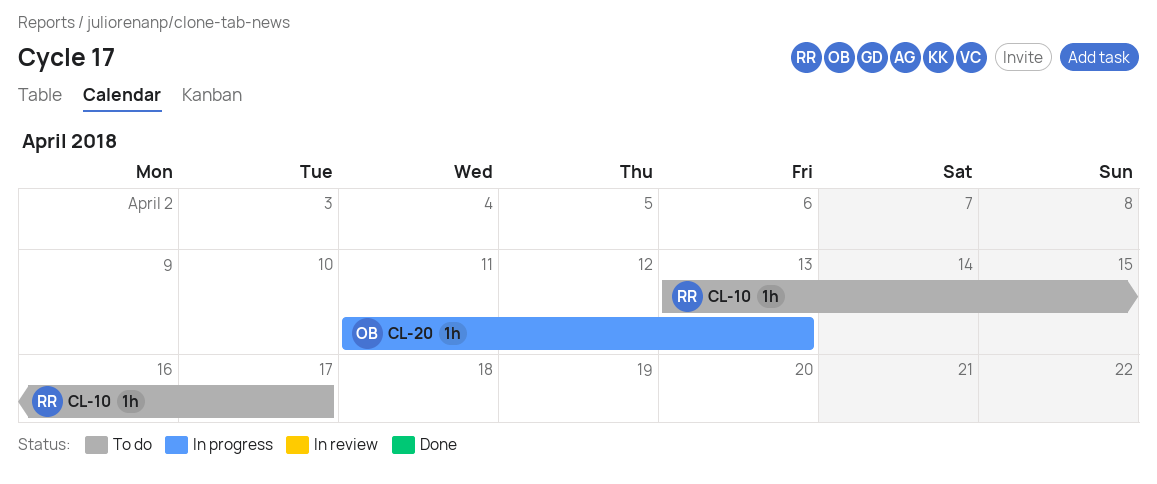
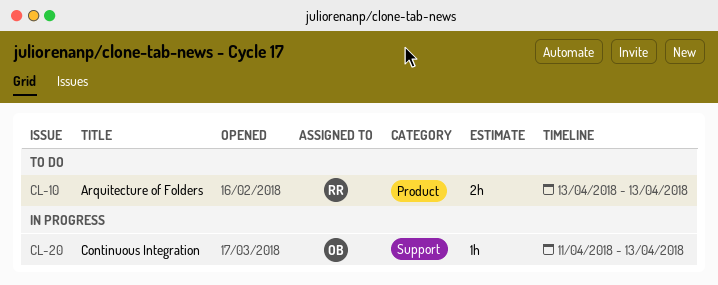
CL-10, estimate: 1h -> 2h
CL-10, due: Apr 17 -> Apr 13

